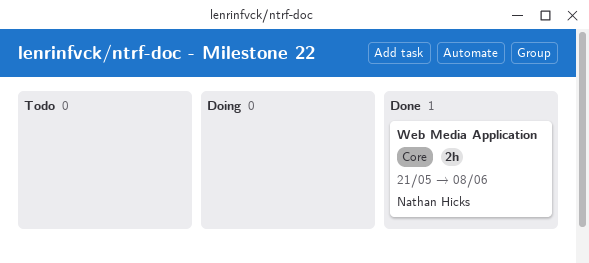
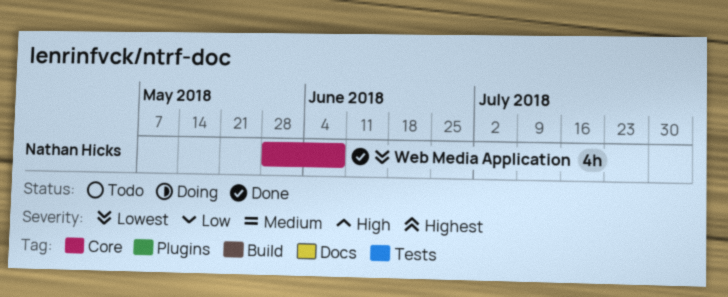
Web Media Application, estimate: 2h -> 4h
Web Media Application, start: May 21 -> May 28

